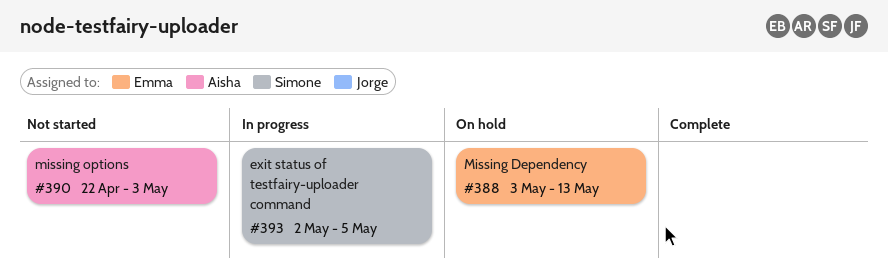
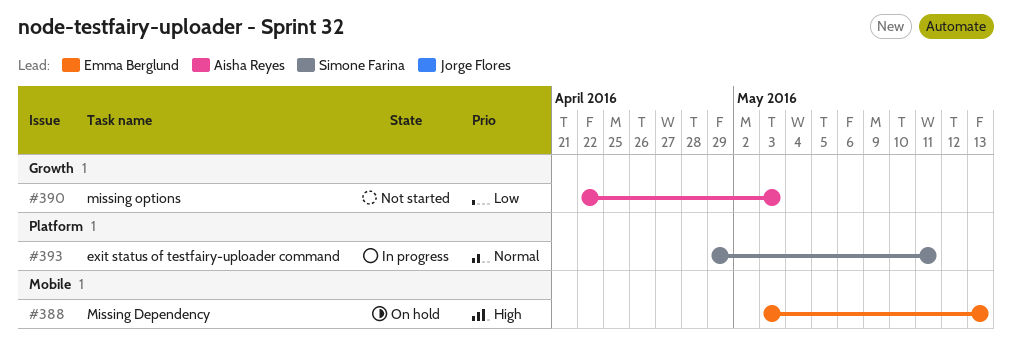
#393, start: May 2 -> Apr 29
#393, due: May 5 -> May 11

